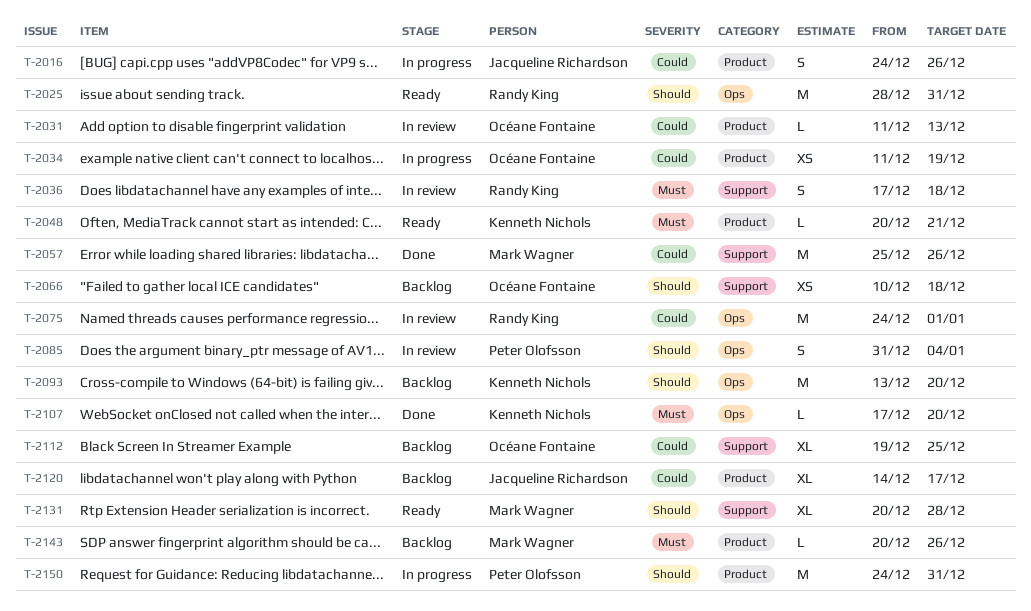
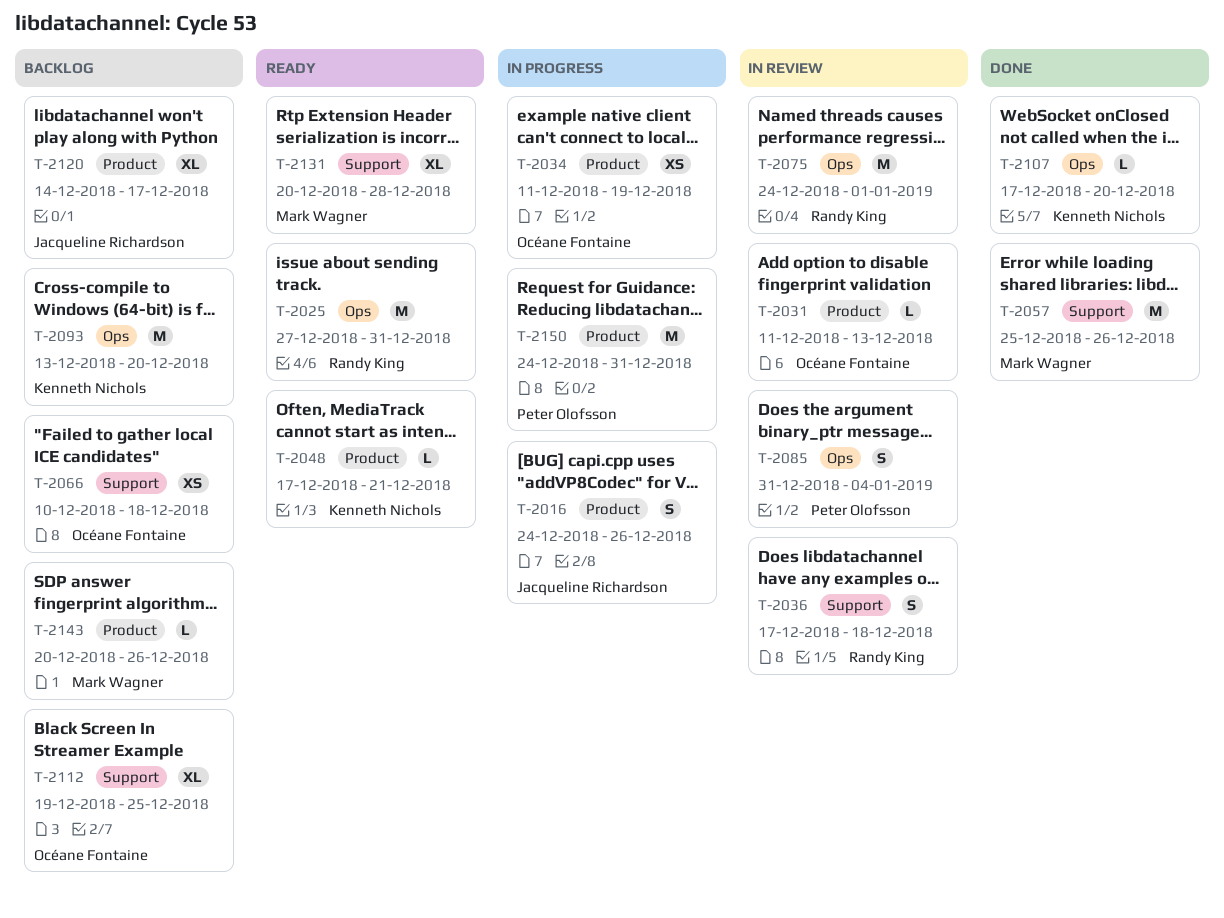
T-2025, start: Dec 28 -> Dec 27
T-2048, start: Dec 20 -> Dec 17

